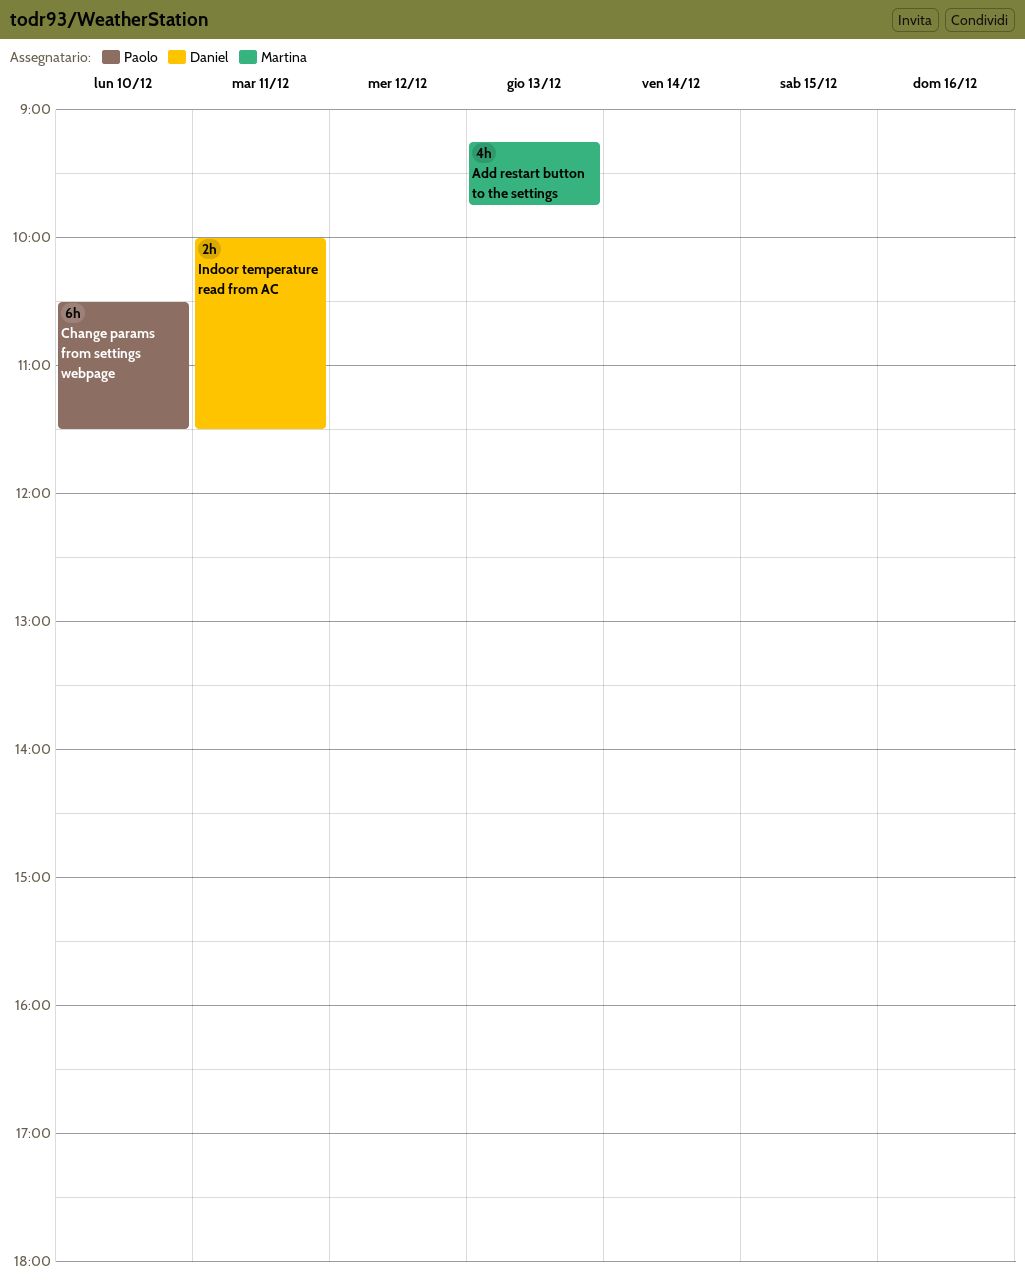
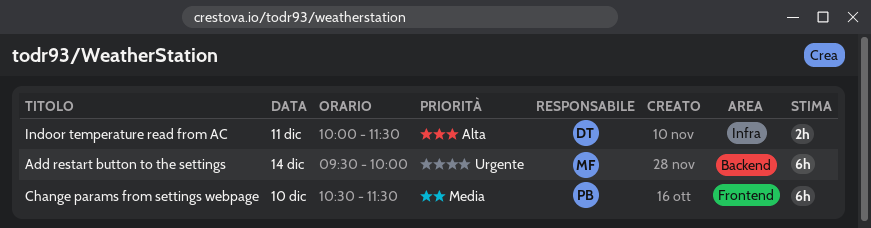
Add restart button to the settings, estimate: 4h -> 6h
Add restart button to the settings, day: Dec 13 -> Dec 14
Add restart button to the settings, begins: 09:15 -> 09:30
Add restart button to the settings, ends: 09:45 -> 10:00

